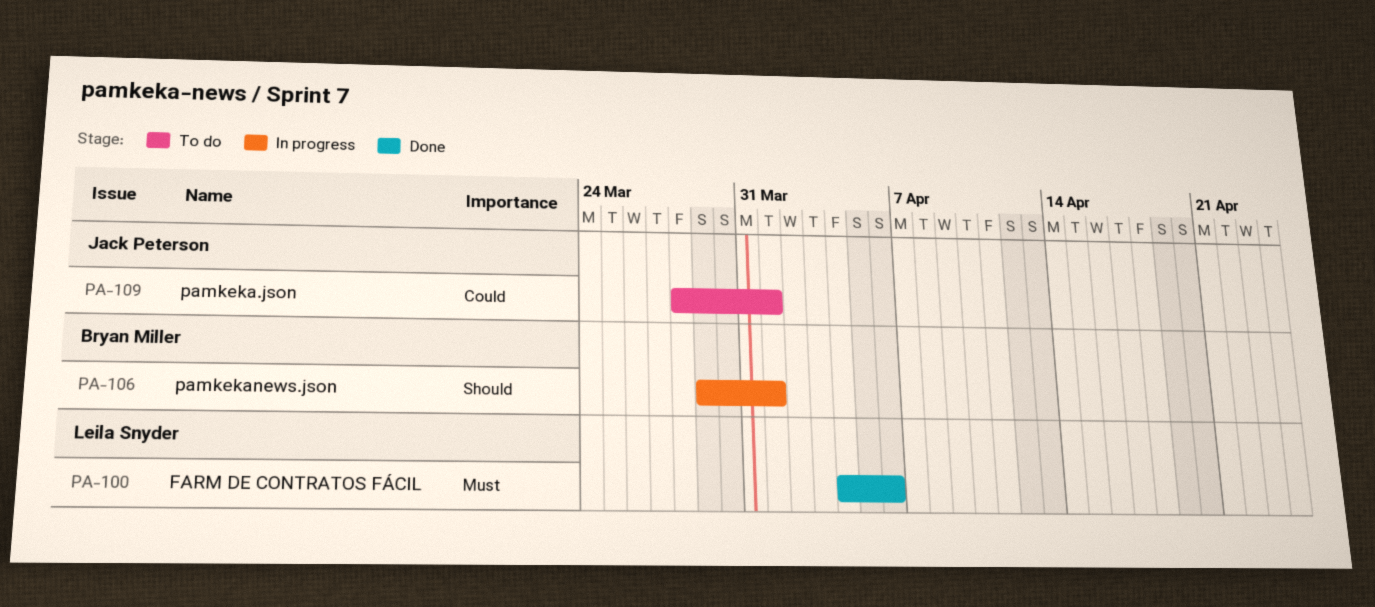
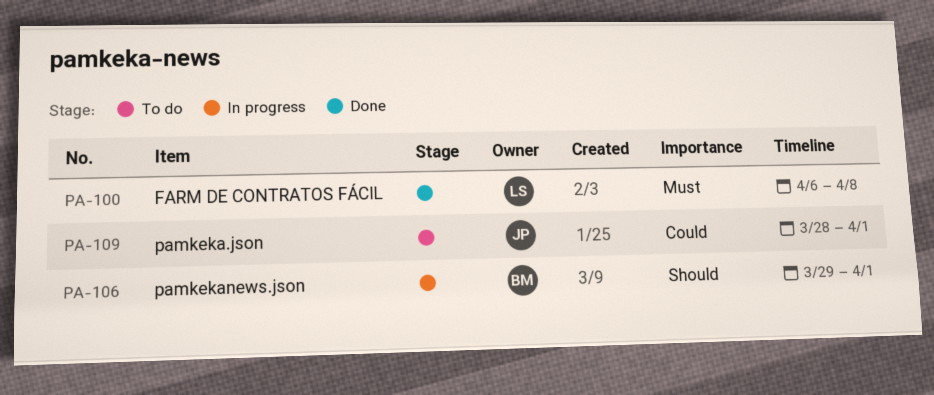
PA-100, start: Apr 4 -> Apr 6
PA-100, due: Apr 6 -> Apr 8

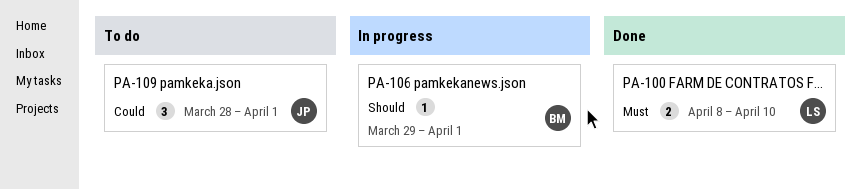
PA-100, start: Apr 6 -> Apr 8
PA-100, due: Apr 8 -> Apr 10

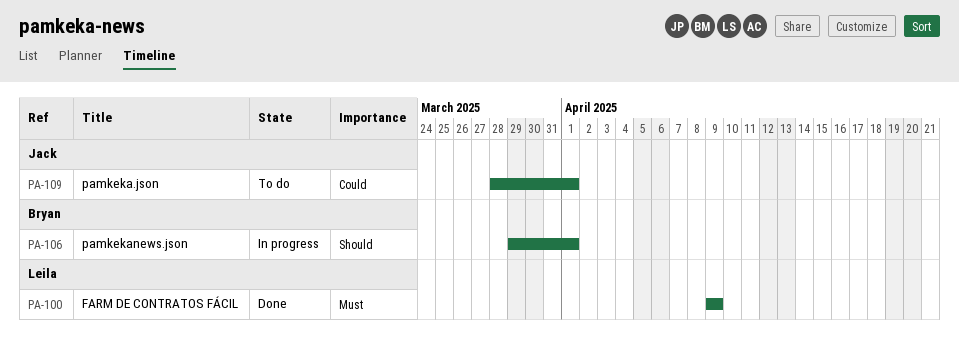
PA-100, start: Apr 8 -> Apr 9
PA-100, due: Apr 10 -> Apr 9

